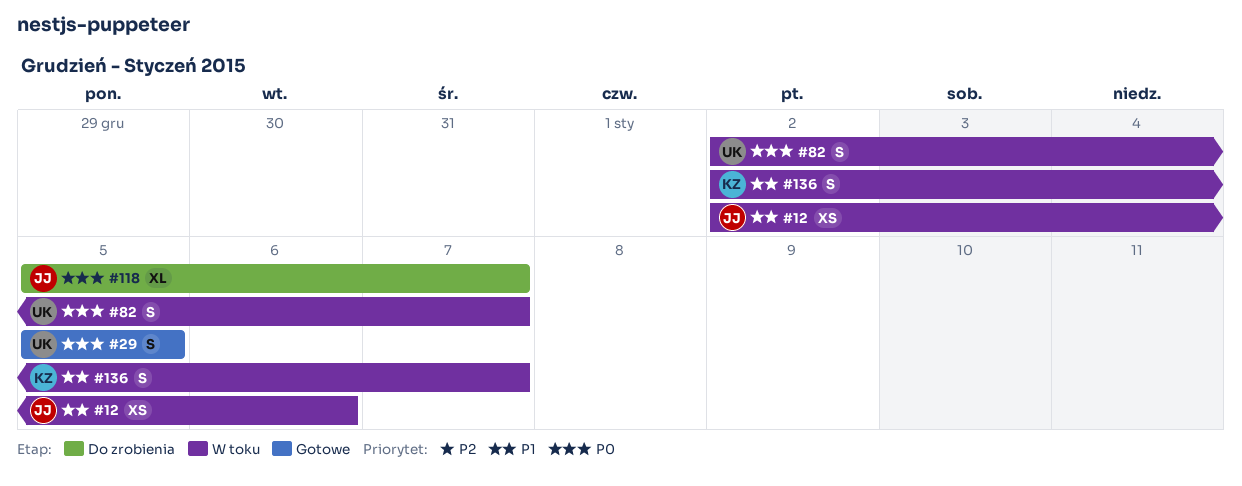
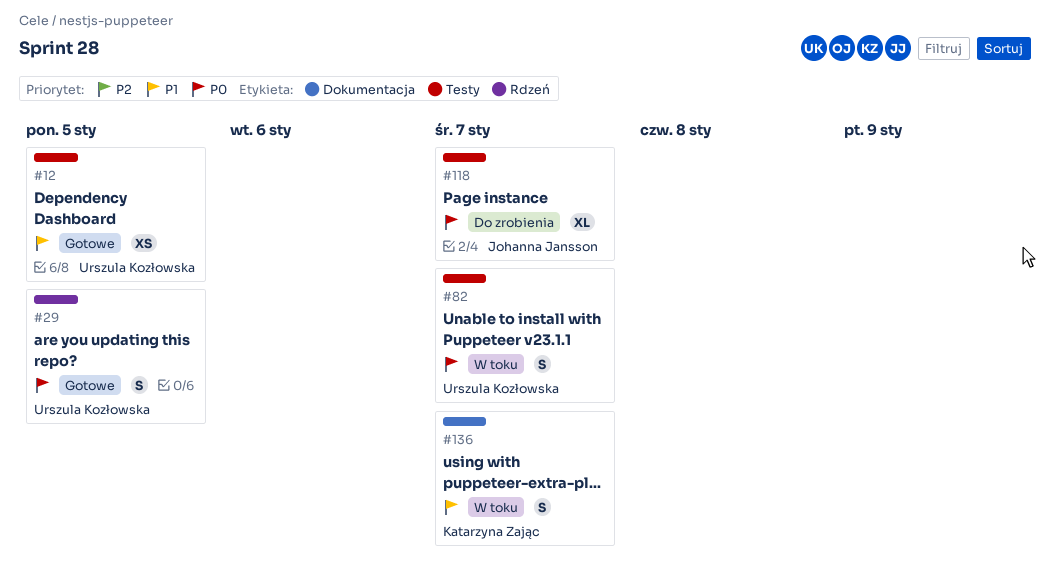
#12, status: W toku -> Gotowe
#12, owner: Johanna Jansson -> Urszula Kozłowska
#12, due: Jan 6 -> Jan 5

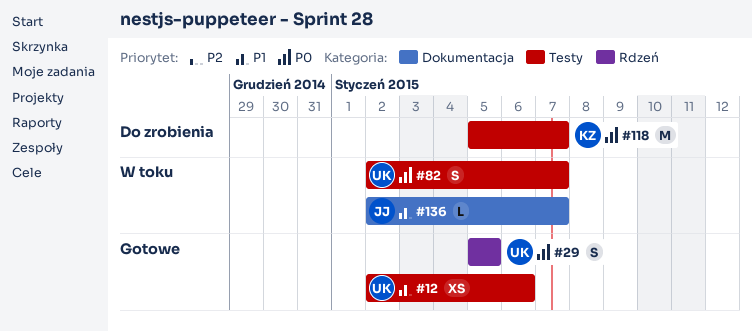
#12, due: Jan 5 -> Jan 6
#118, owner: Johanna Jansson -> Katarzyna Zając
#118, estimate: XL -> M
#136, owner: Katarzyna Zając -> Johanna Jansson
#136, estimate: S -> L

